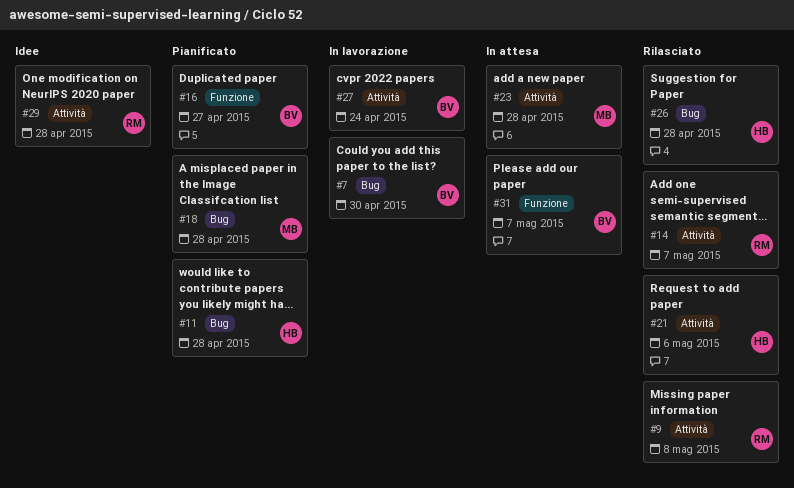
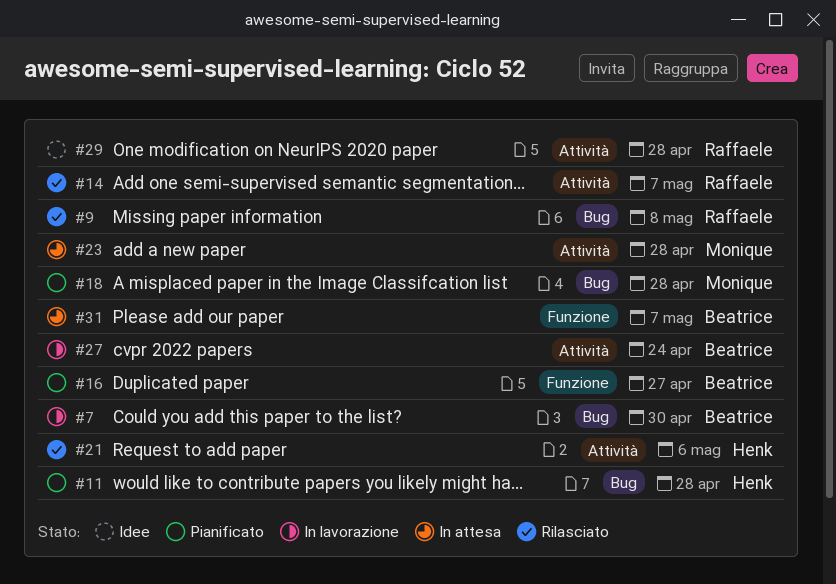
#9, label: Attività -> Bug
#26: present -> none

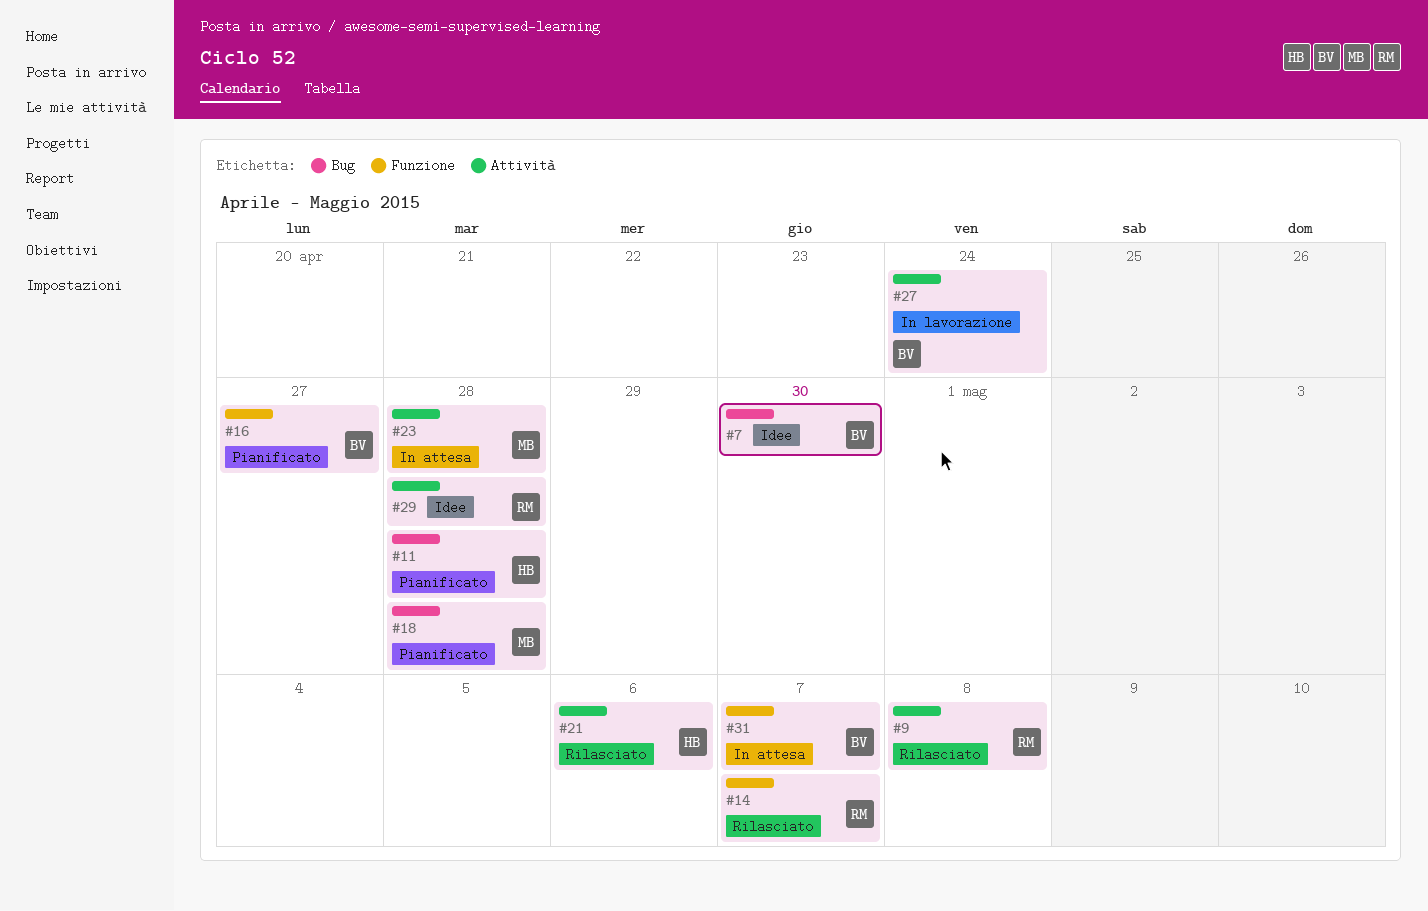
#7, status: In lavorazione -> Idee
#9, label: Bug -> Attività
#14, label: Attività -> Funzione

